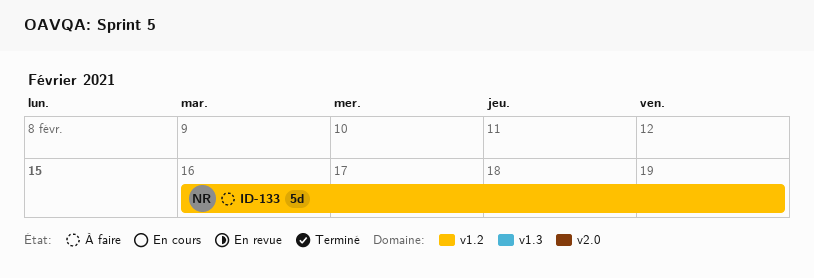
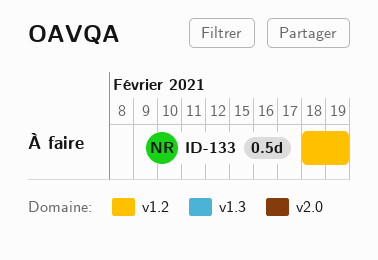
ID-133, estimate: 5d -> 0.5d
ID-133, start: Feb 16 -> Feb 18

